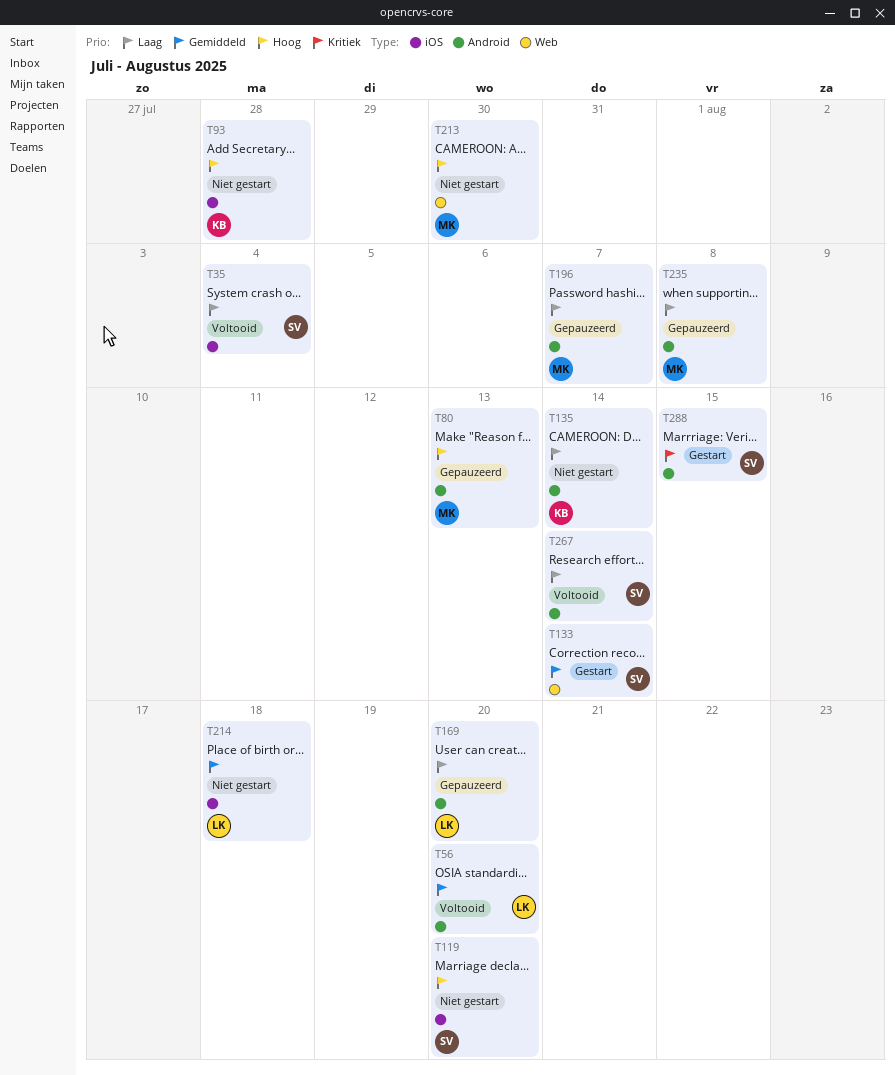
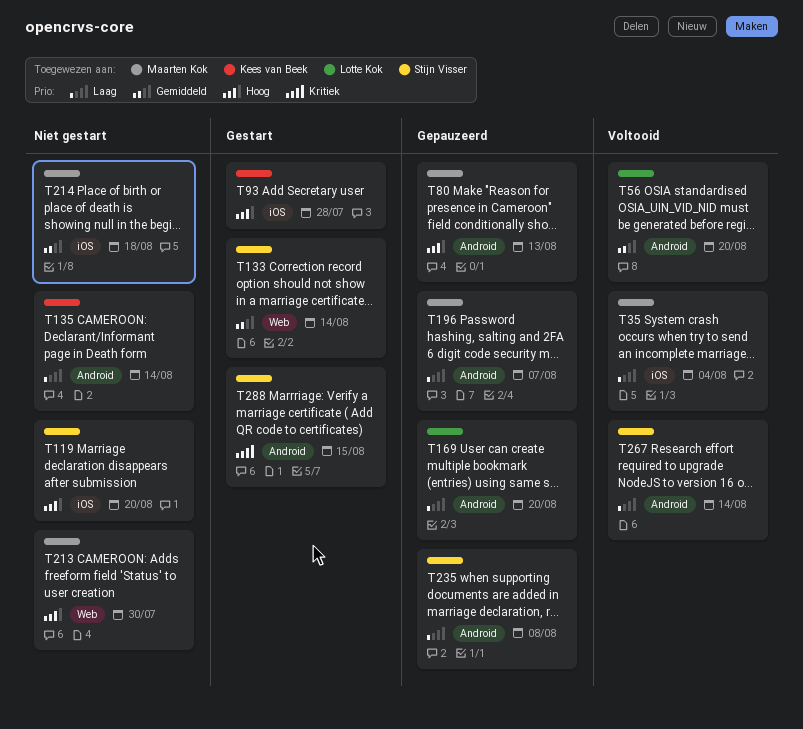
T35, owner: Stijn Visser -> Maarten Kok
T93, status: Niet gestart -> Gestart
T214, owner: Lotte Kok -> Maarten Kok
T235, owner: Maarten Kok -> Stijn Visser

